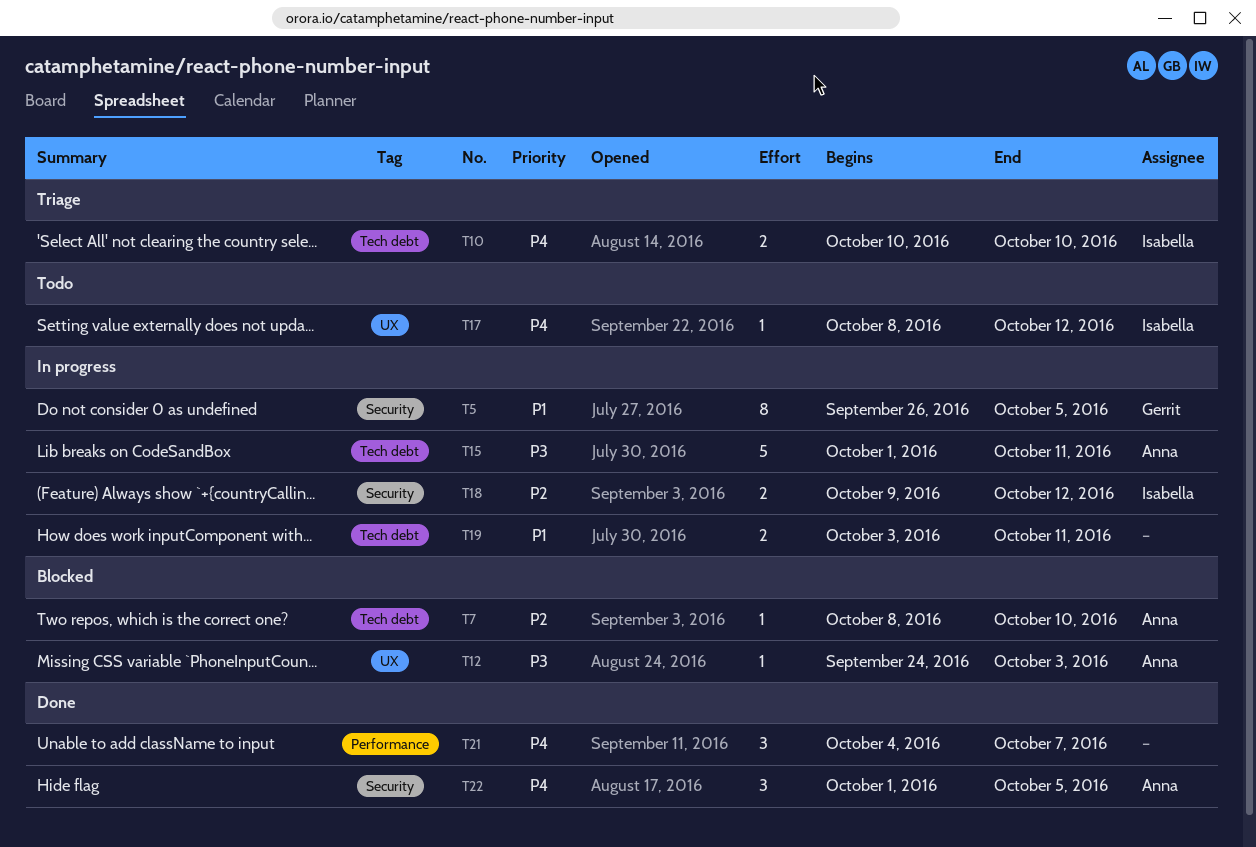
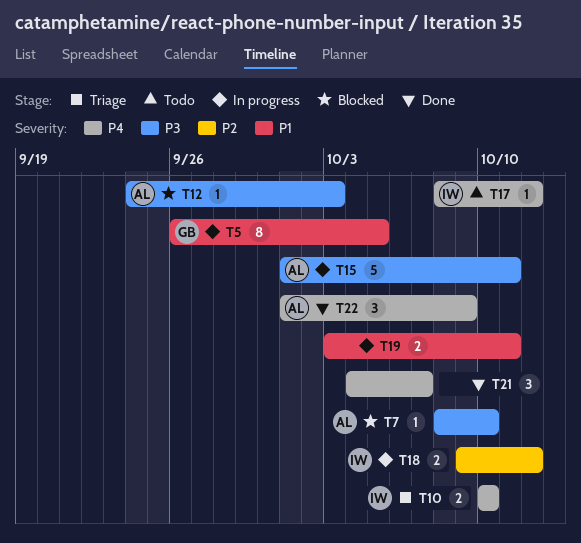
T7, priority: P2 -> P3
T22, due: Oct 5 -> Oct 9

